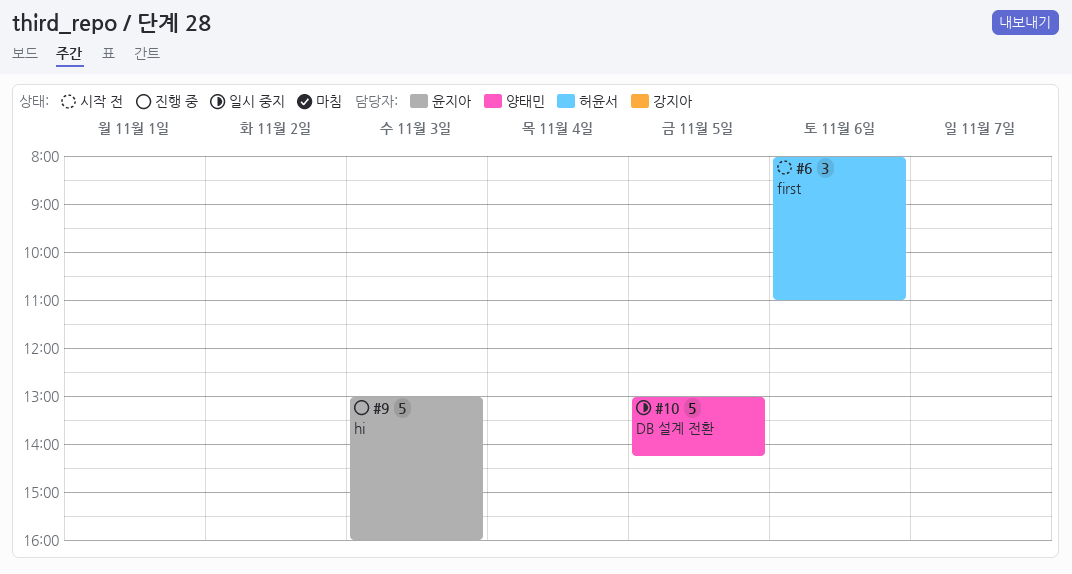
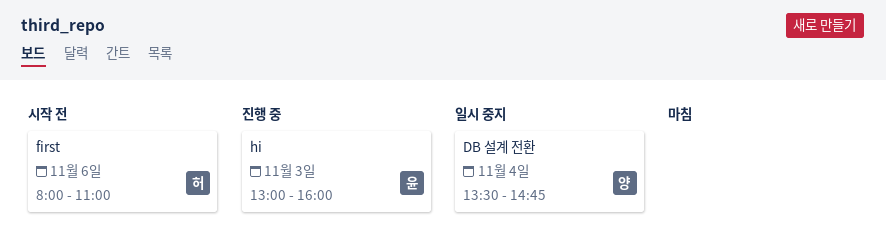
DB 설계 전환, day: Nov 5 -> Nov 4
DB 설계 전환, begins: 13:00 -> 13:30
DB 설계 전환, ends: 14:15 -> 14:45

